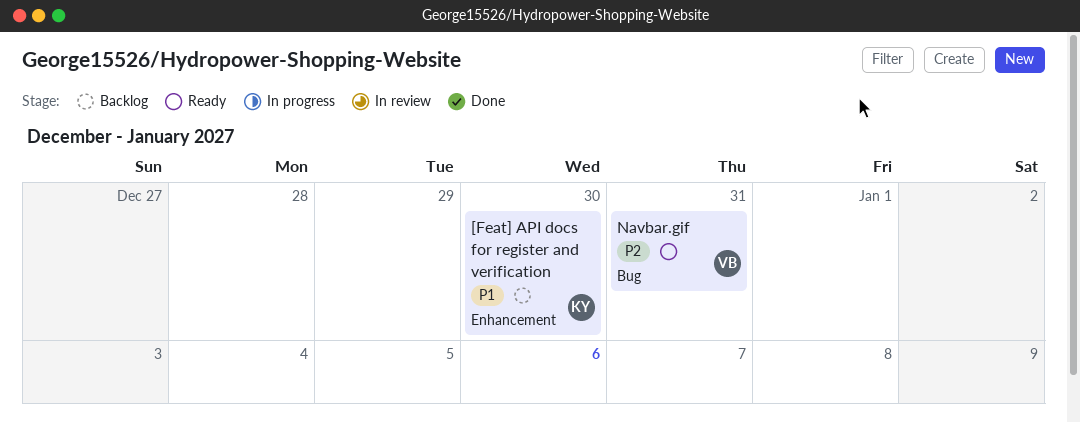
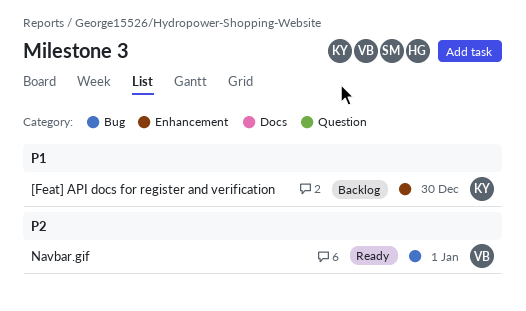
Navbar.gif, due: Dec 31 -> Jan 1

